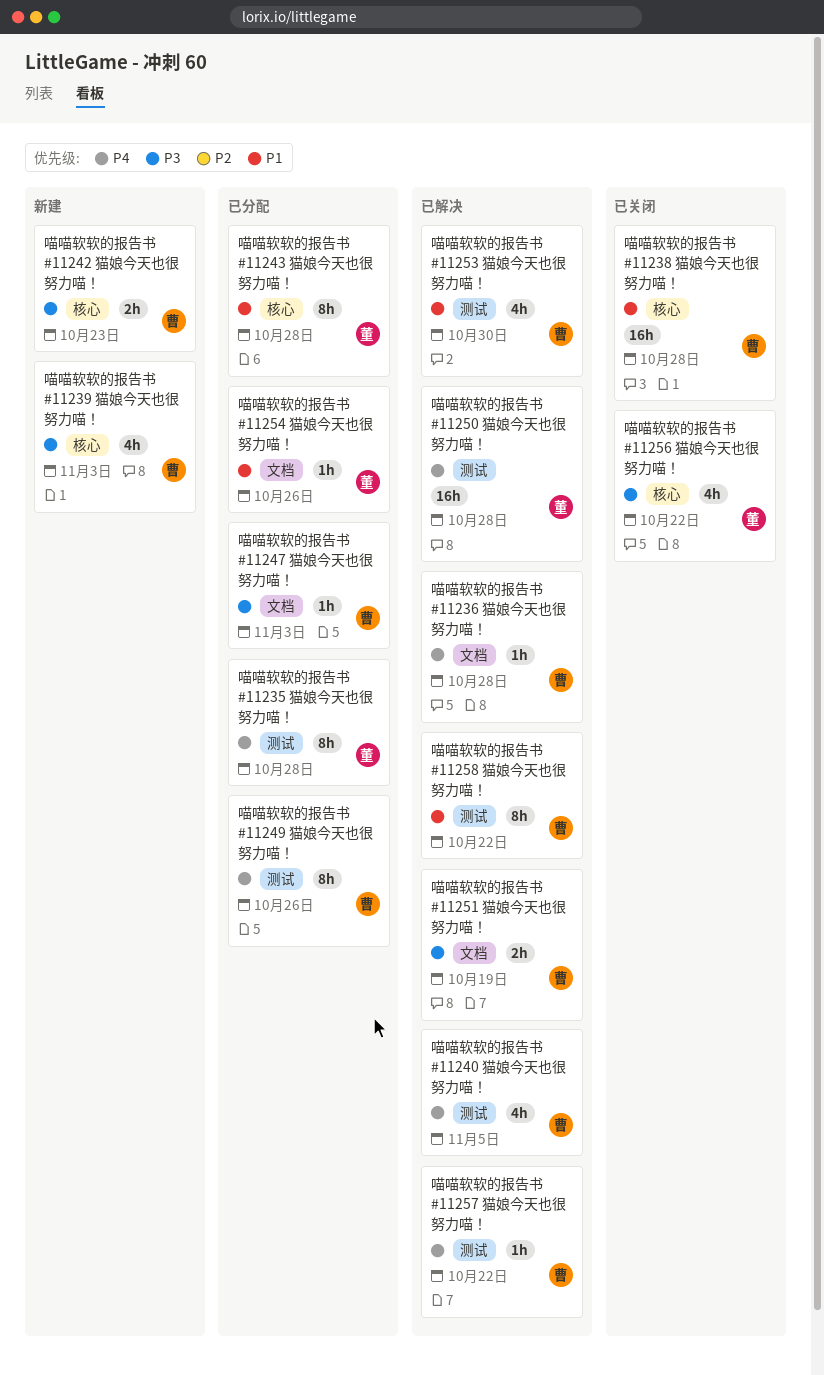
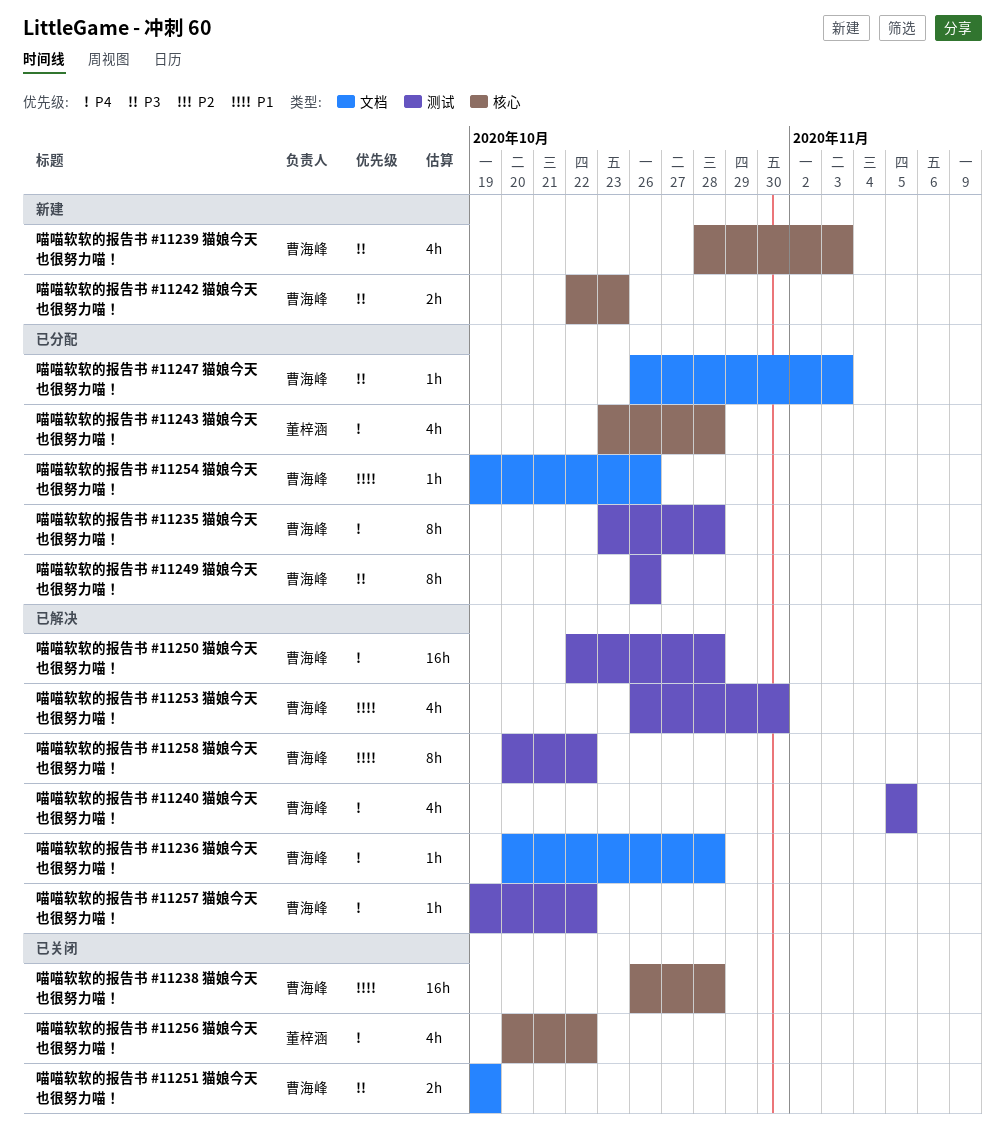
喵喵软软的报告书 #11235 猫娘今天也很努力喵！, owner: 董梓涵 -> 曹海峰
喵喵软软的报告书 #11243 猫娘今天也很努力喵！, priority: P1 -> P4
喵喵软软的报告书 #11243 猫娘今天也很努力喵！, estimate: 8h -> 4h
喵喵软软的报告书 #11249 猫娘今天也很努力喵！, priority: P4 -> P3
喵喵软软的报告书 #11250 猫娘今天也很努力喵！, owner: 董梓涵 -> 曹海峰
喵喵软软的报告书 #11251 猫娘今天也很努力喵！, status: 已解决 -> 已关闭
喵喵软软的报告书 #11254 猫娘今天也很努力喵！, owner: 董梓涵 -> 曹海峰
喵喵软软的报告书 #11256 猫娘今天也很努力喵！, priority: P3 -> P4

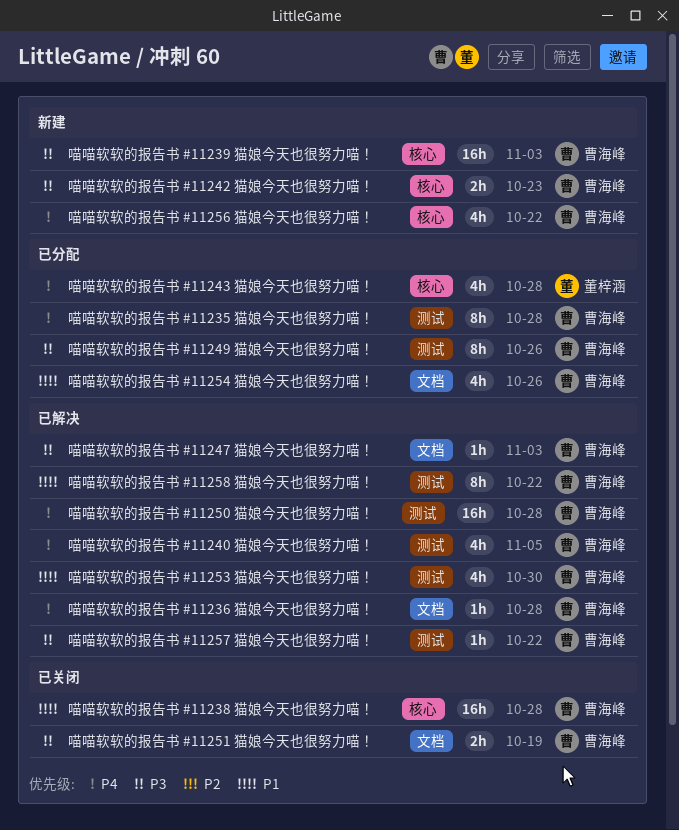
喵喵软软的报告书 #11239 猫娘今天也很努力喵！, estimate: 4h -> 16h
喵喵软软的报告书 #11247 猫娘今天也很努力喵！, status: 已分配 -> 已解决
喵喵软软的报告书 #11254 猫娘今天也很努力喵！, estimate: 1h -> 4h
喵喵软软的报告书 #11256 猫娘今天也很努力喵！, status: 已关闭 -> 新建
喵喵软软的报告书 #11256 猫娘今天也很努力喵！, owner: 董梓涵 -> 曹海峰
喵喵软软的报告书 #11257 猫娘今天也很努力喵！, priority: P4 -> P3

